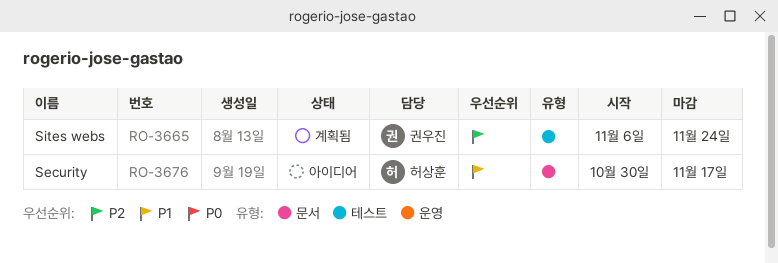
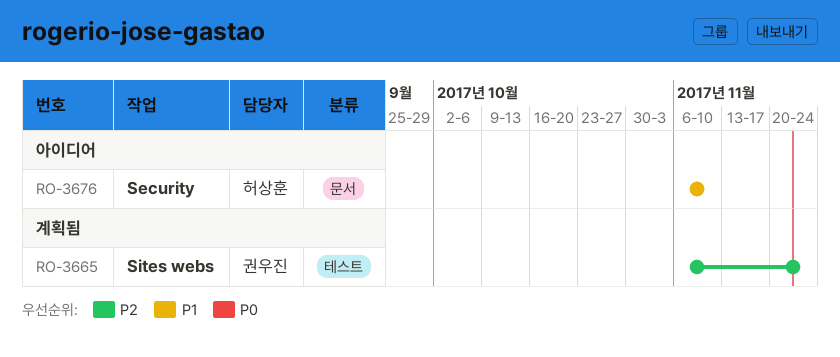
RO-3676, start: Oct 30 -> Nov 6
RO-3676, due: Nov 17 -> Nov 10

